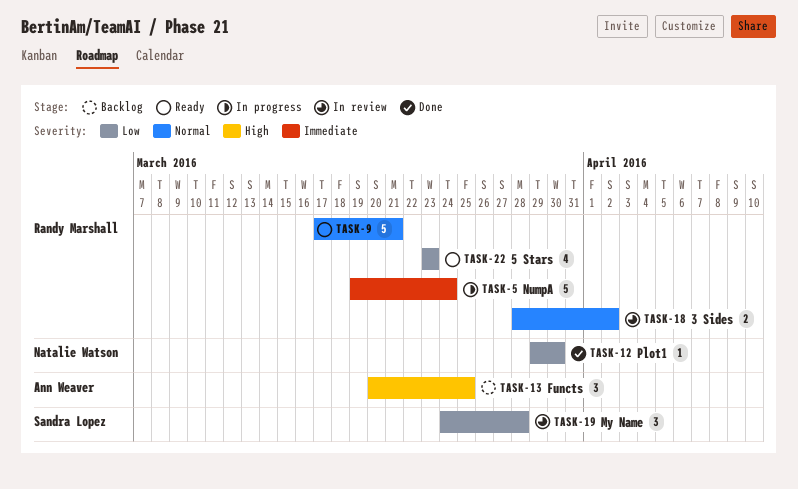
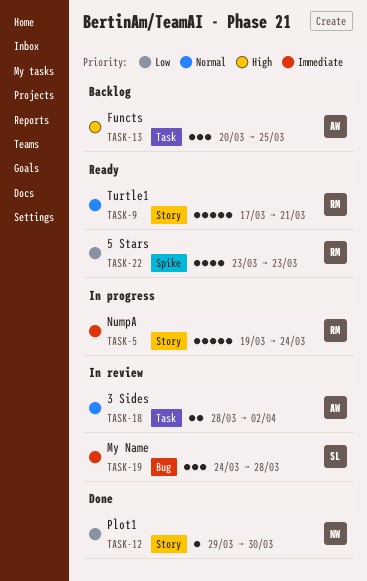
TASK-18, owner: Randy Marshall -> Ann Weaver
TASK-19, priority: Low -> Immediate

